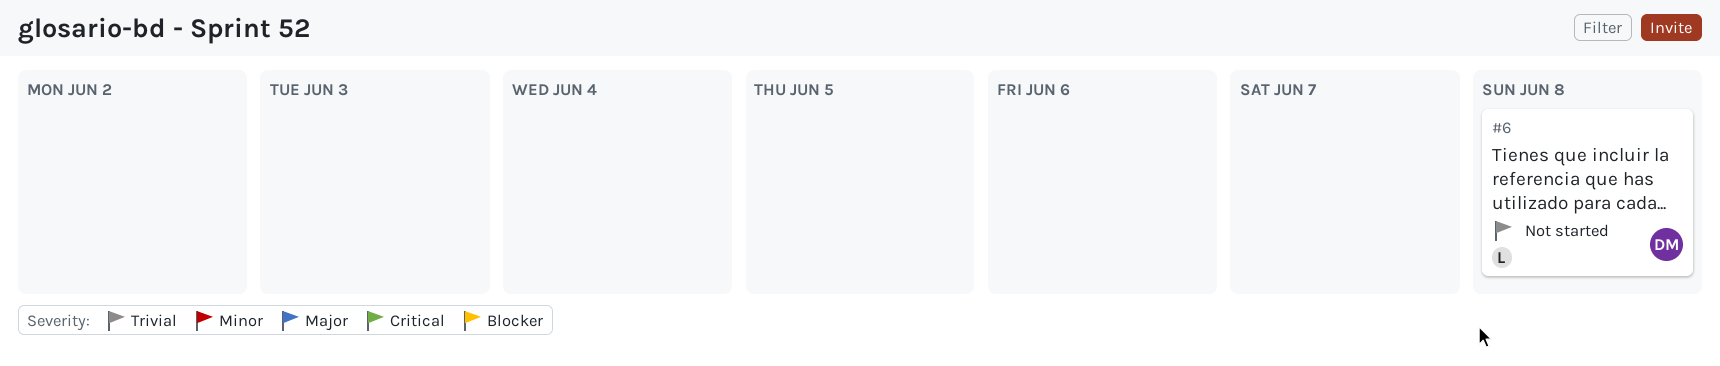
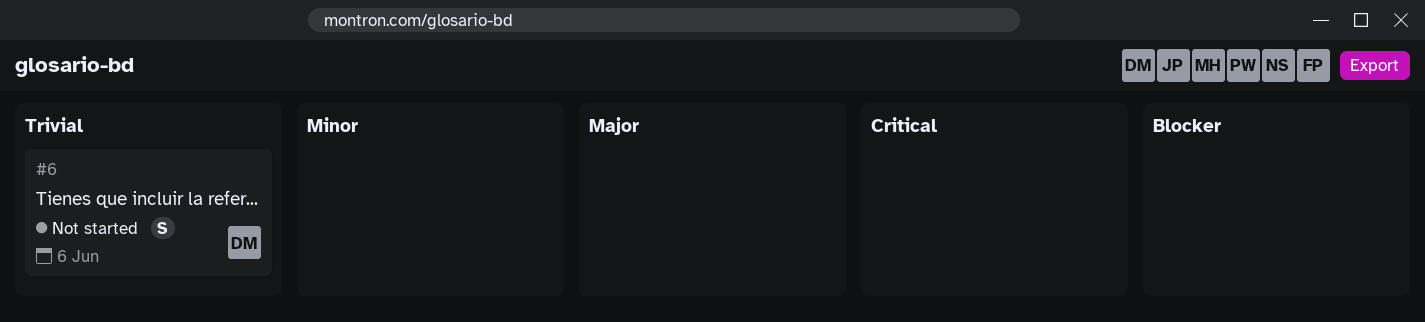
#6, estimate: L -> S
#6, due: Jun 8 -> Jun 6

